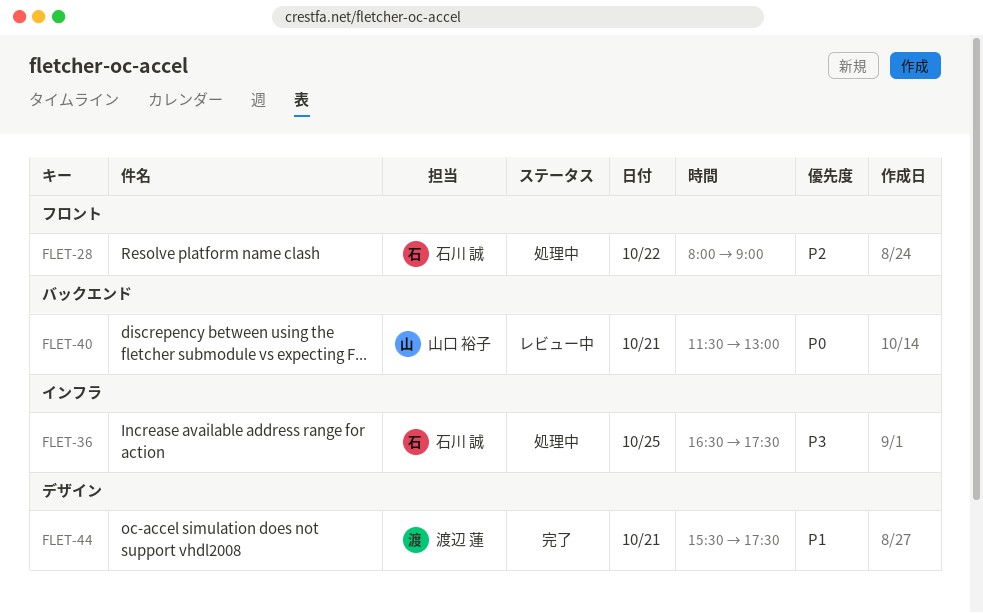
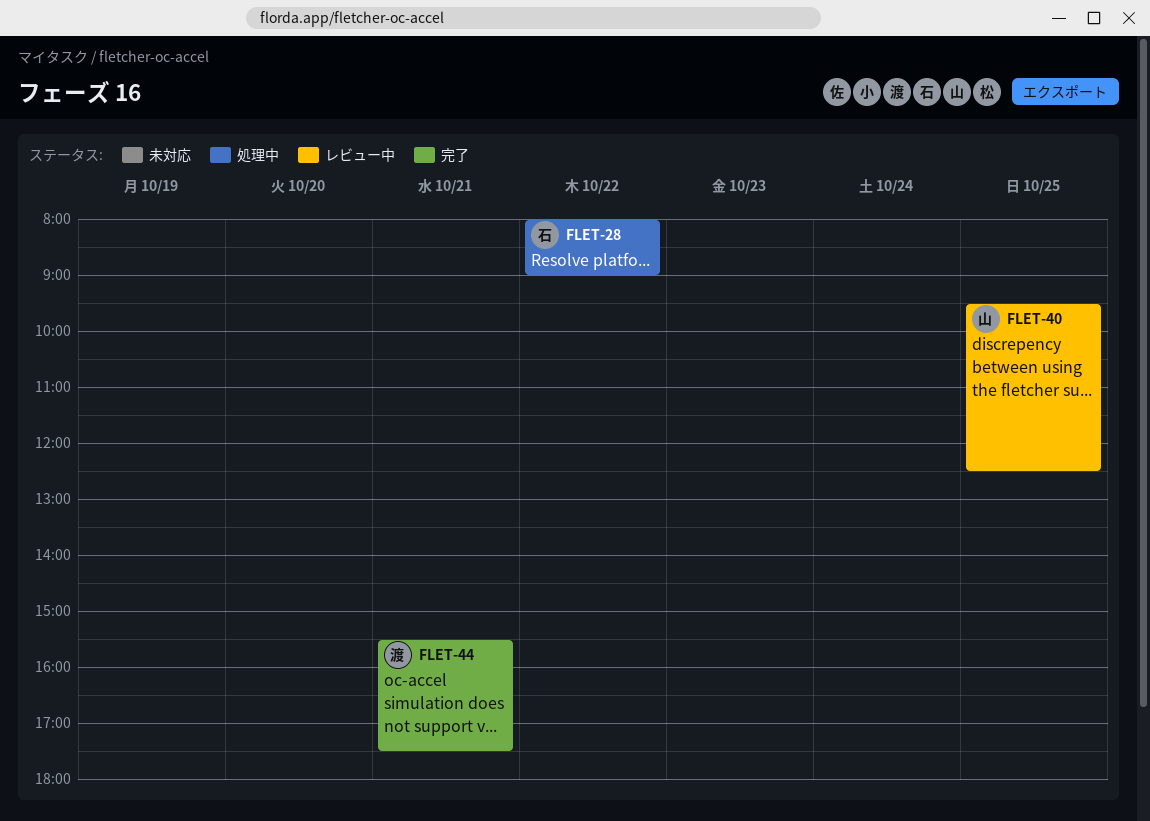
FLET-36: present -> none
FLET-40, day: Oct 21 -> Oct 25
FLET-40, begins: 11:30 -> 09:30
FLET-40, ends: 13:00 -> 12:30

